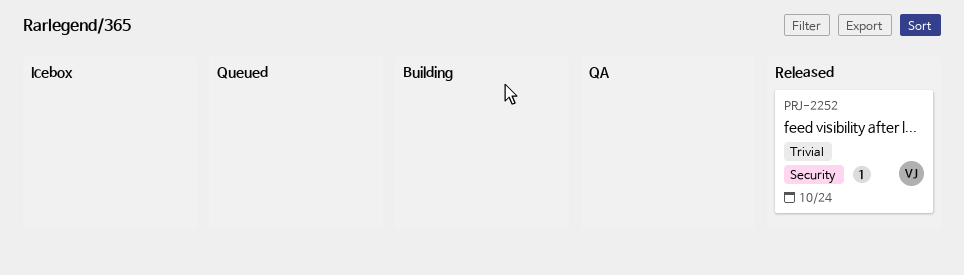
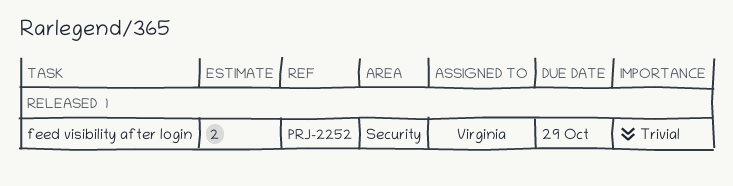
PRJ-2252, estimate: 1 -> 2
PRJ-2252, due: Oct 24 -> Oct 29

